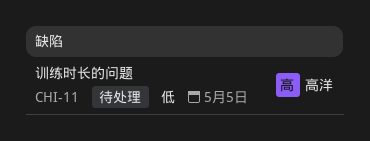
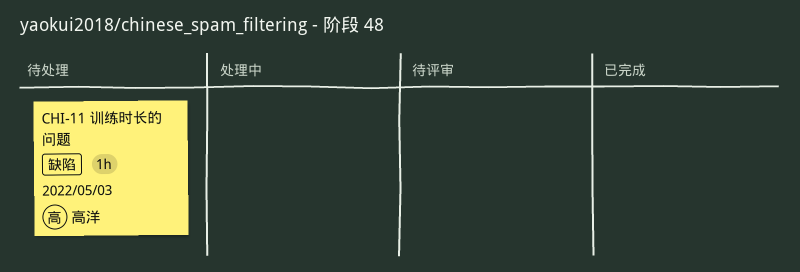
CHI-11, due: May 5 -> May 3

